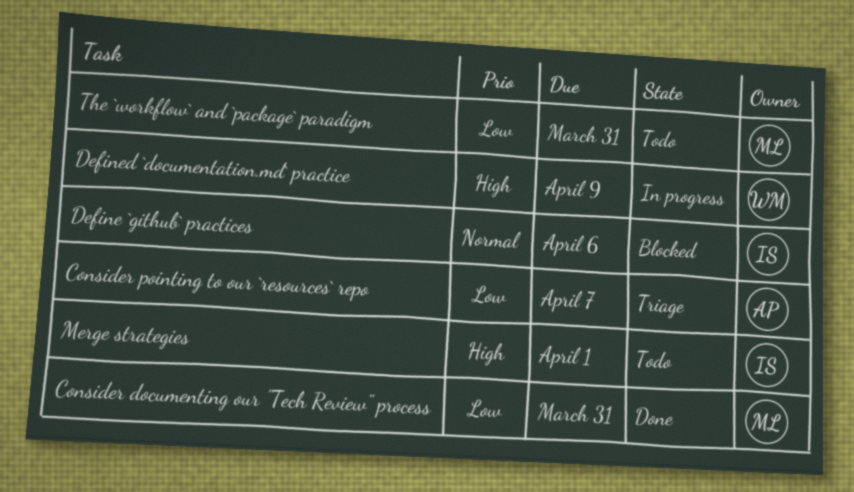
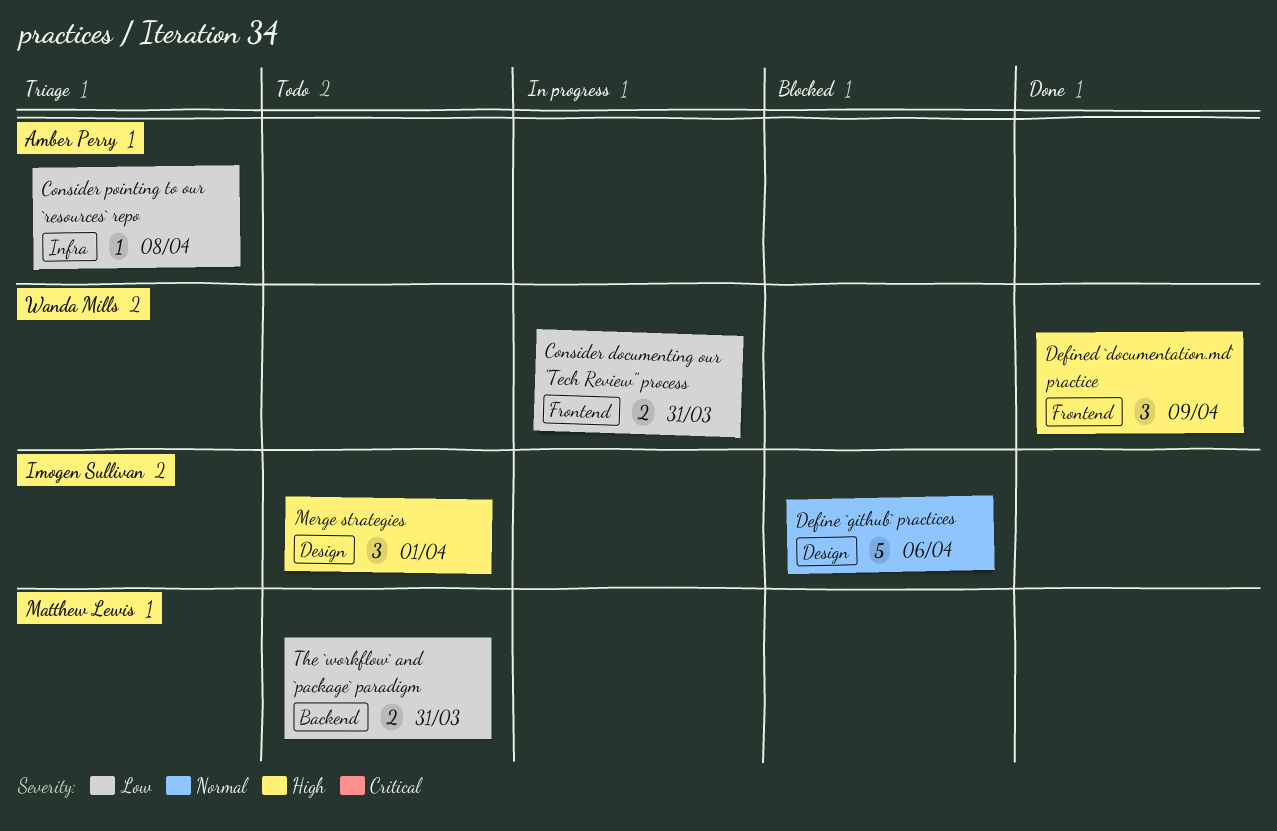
Consider documenting our "Tech Review" process, status: Done -> In progress
Consider documenting our "Tech Review" process, owner: Matthew Lewis -> Wanda Mills
Consider pointing to our `resources` repo, due: Apr 7 -> Apr 8
Defined `documentation.md` practice, status: In progress -> Done

